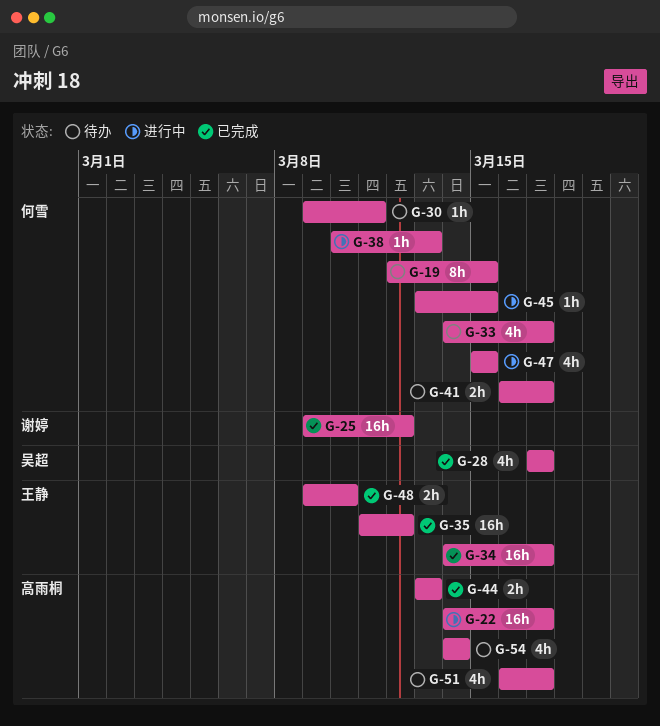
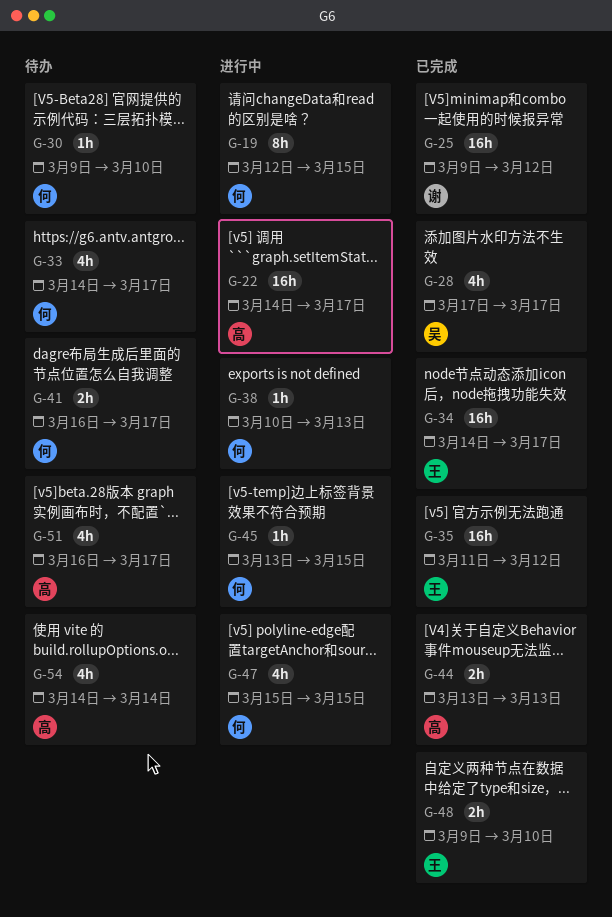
G-19, status: 待办 -> 进行中
G-30, due: Mar 11 -> Mar 10

